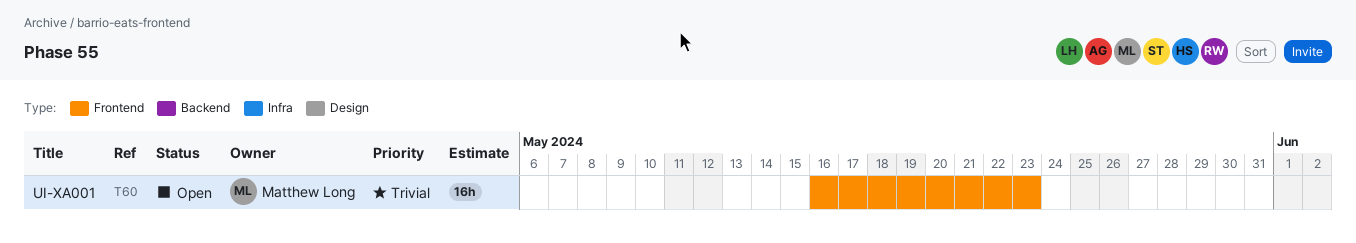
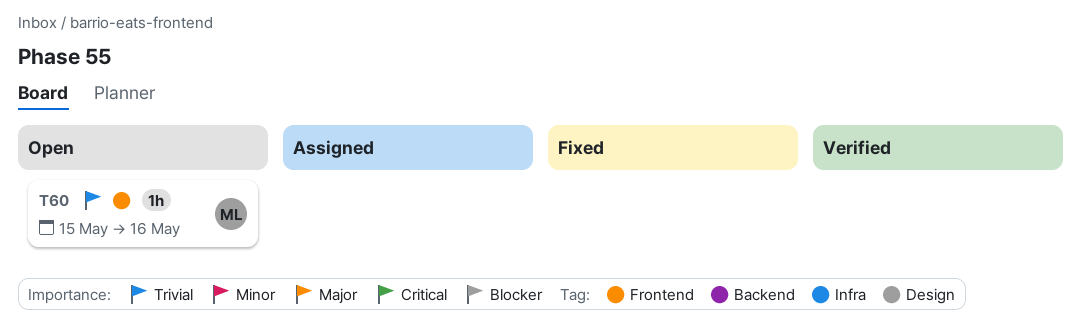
T60, estimate: 16h -> 1h
T60, start: May 16 -> May 15
T60, due: May 23 -> May 16

